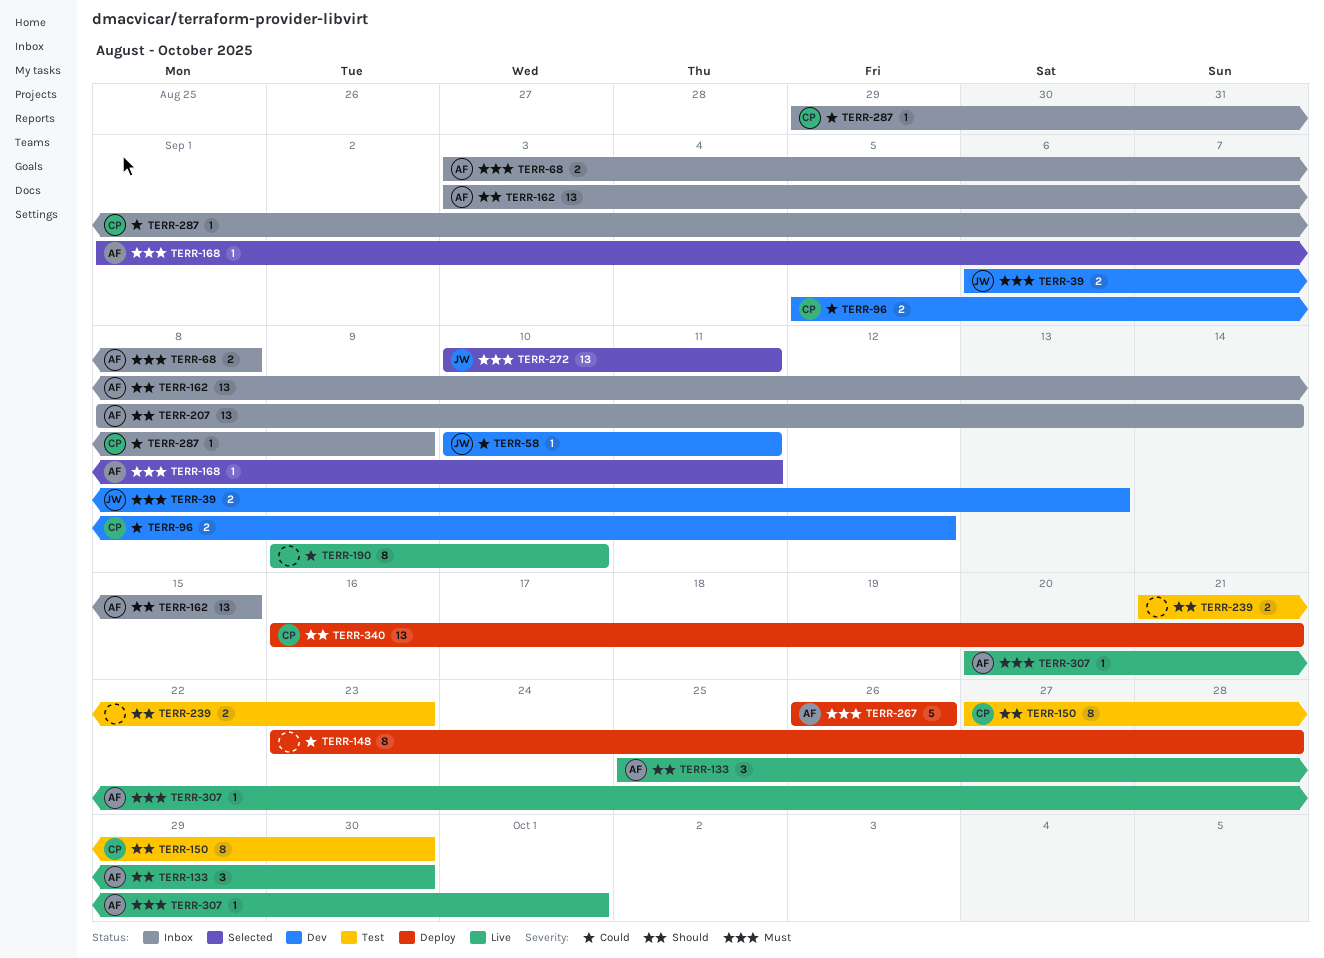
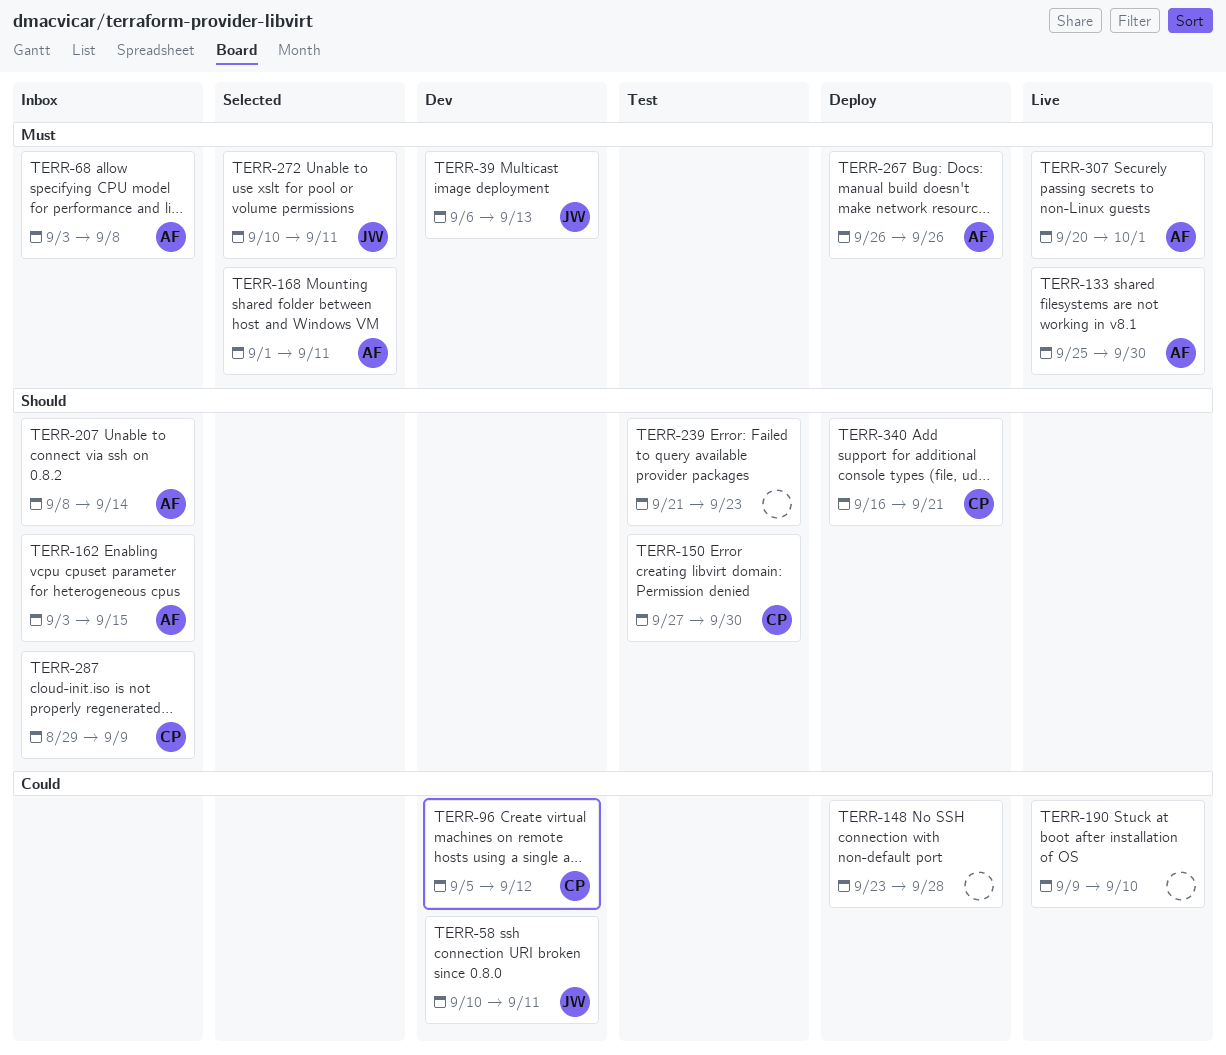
TERR-133, priority: Should -> Must
TERR-287, priority: Could -> Should

